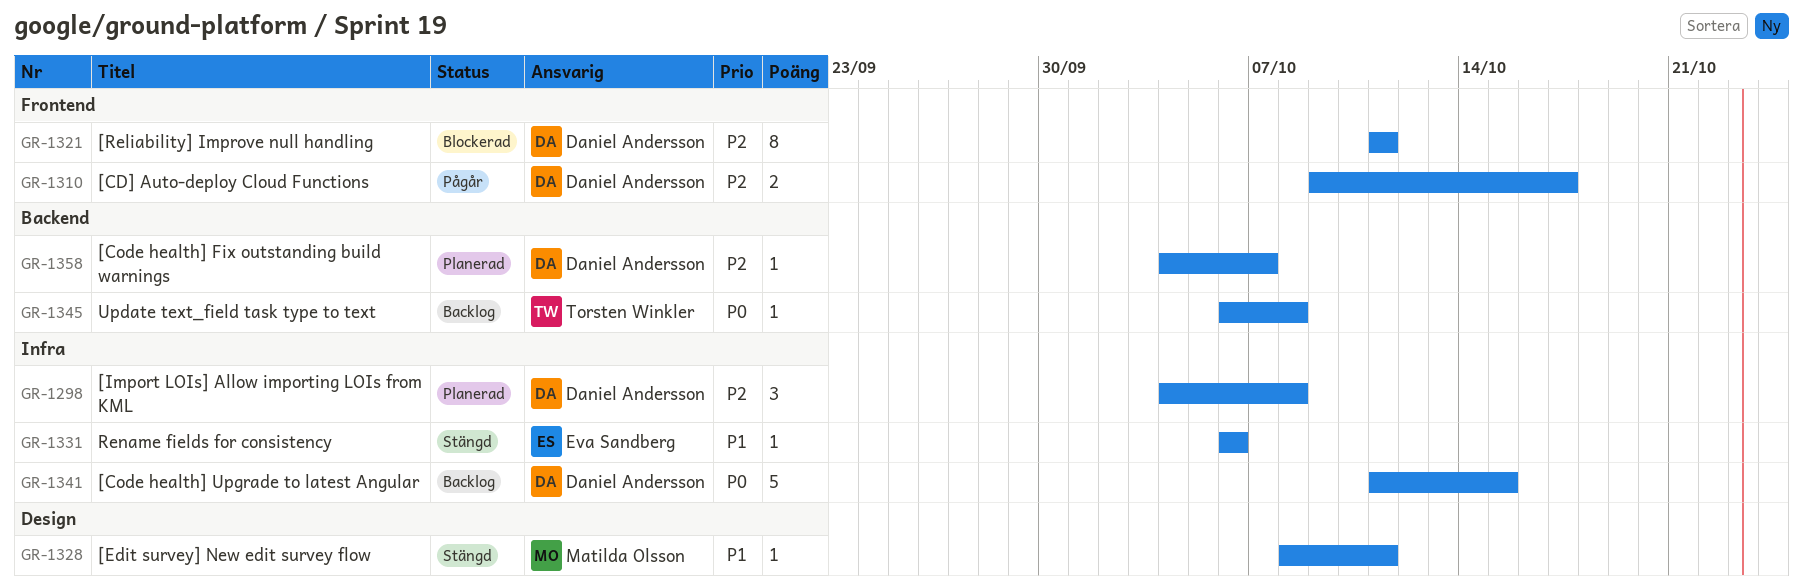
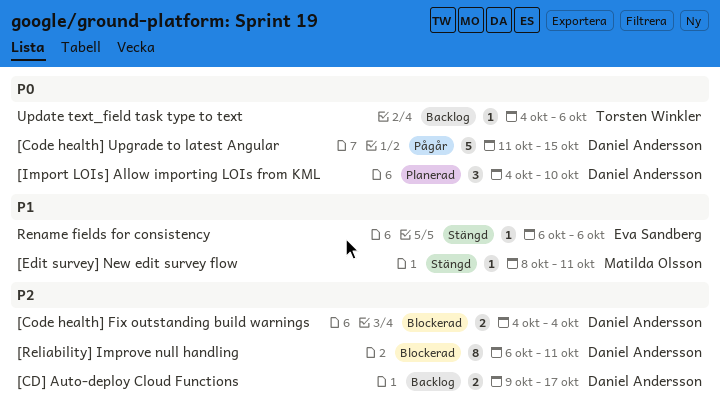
[CD] Auto-deploy Cloud Functions, status: Pågår -> Backlog
[Code health] Fix outstanding build warnings, status: Planerad -> Blockerad
[Code health] Fix outstanding build warnings, estimate: 1 -> 2
[Code health] Fix outstanding build warnings, due: Oct 7 -> Oct 4
[Code health] Upgrade to latest Angular, status: Backlog -> Pågår
[Import LOIs] Allow importing LOIs from KML, priority: P2 -> P0
[Import LOIs] Allow importing LOIs from KML, due: Oct 8 -> Oct 10
[Reliability] Improve null handling, start: Oct 11 -> Oct 6
Update text_field task type to text, start: Oct 6 -> Oct 4
Update text_field task type to text, due: Oct 8 -> Oct 6

